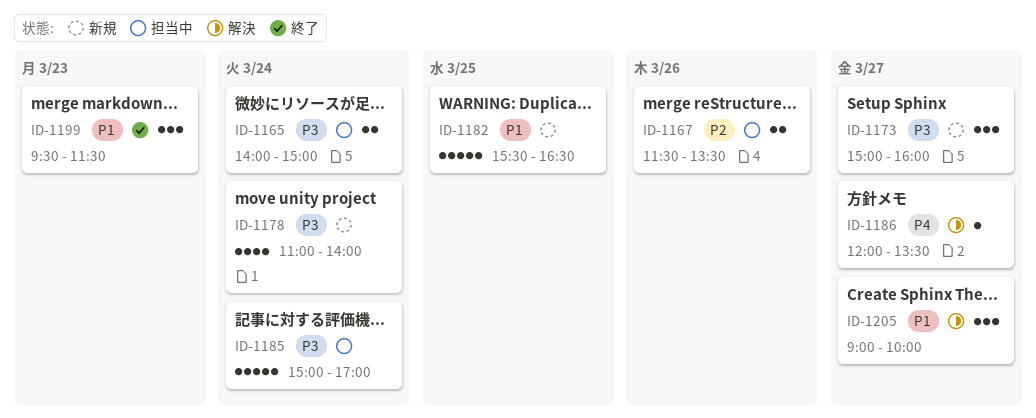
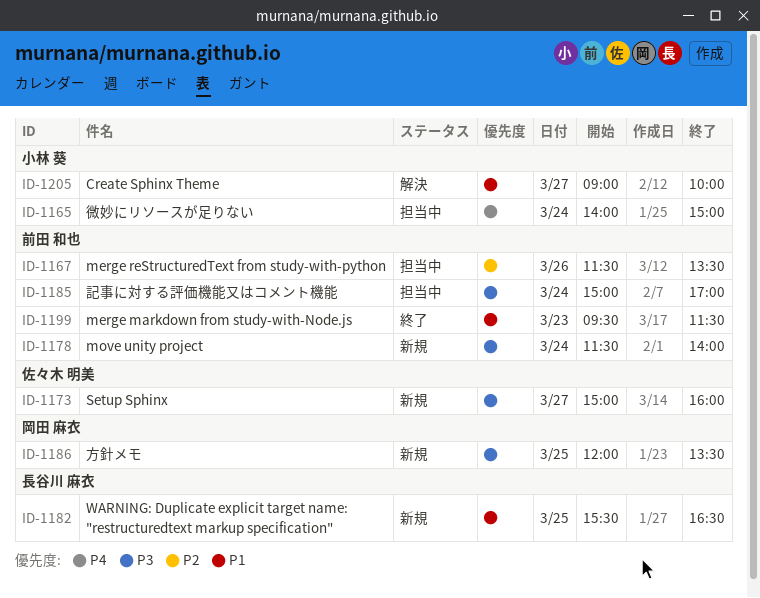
ID-1165, priority: P3 -> P4
ID-1178, begins: 11:00 -> 11:30
ID-1186, status: 解決 -> 新規
ID-1186, priority: P4 -> P3
ID-1186, day: Mar 27 -> Mar 25

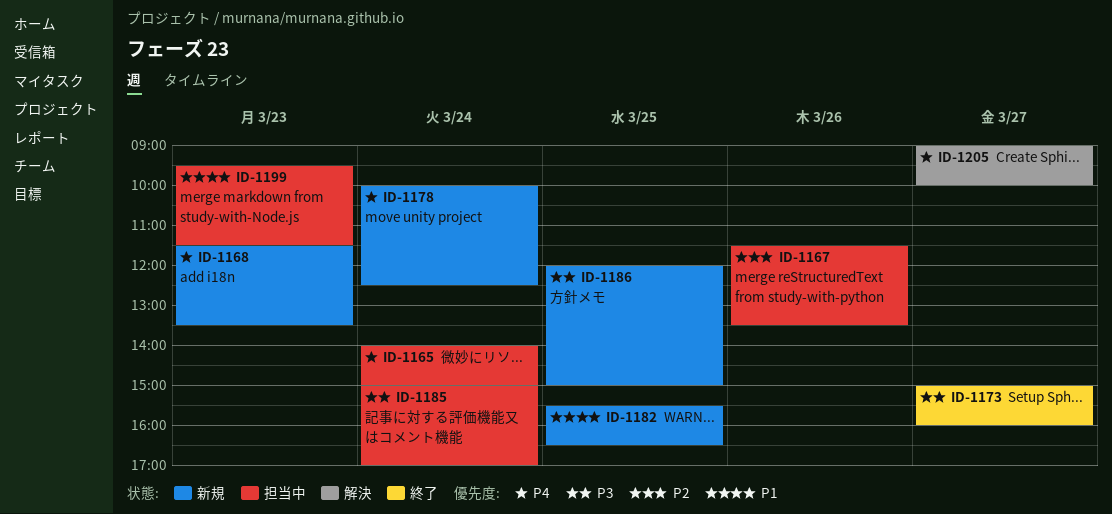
ID-1168: none -> present
ID-1173, status: 新規 -> 終了
ID-1178, priority: P3 -> P4
ID-1178, begins: 11:30 -> 10:00
ID-1178, ends: 14:00 -> 12:30
ID-1186, ends: 13:30 -> 15:00
ID-1199, status: 終了 -> 担当中
ID-1205, priority: P1 -> P4

